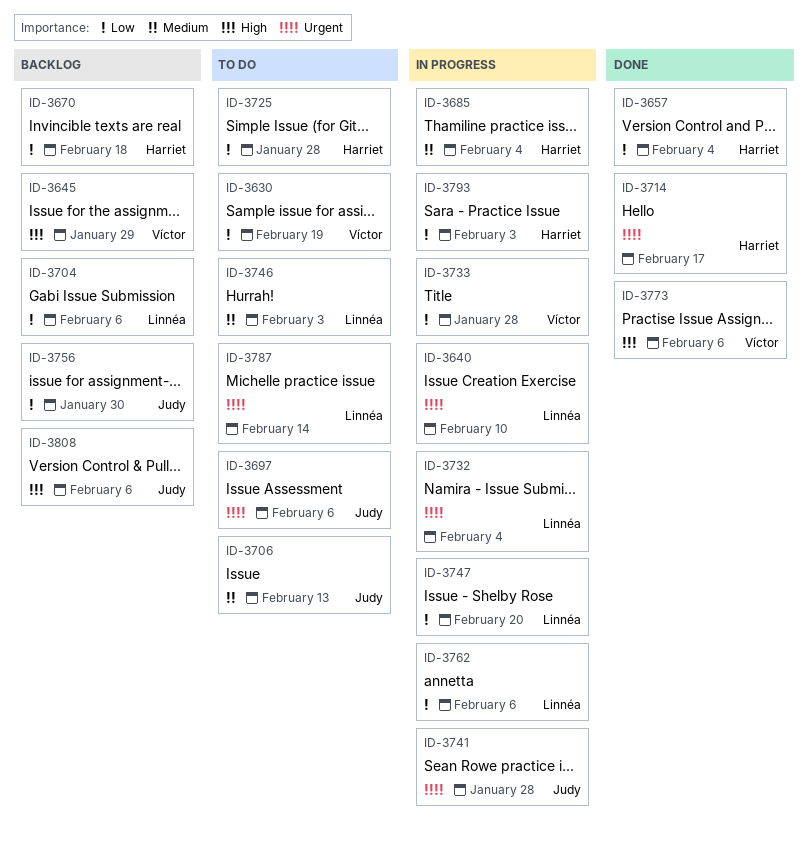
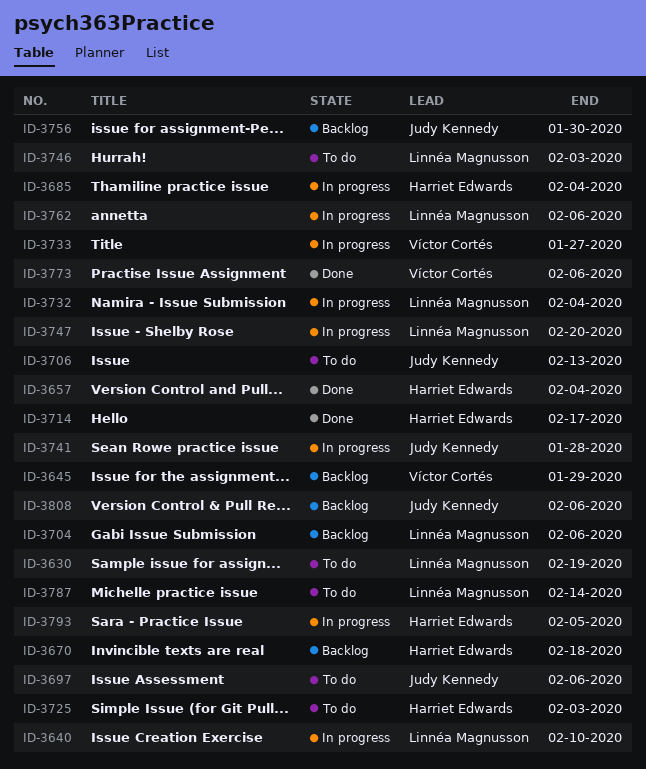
ID-3630, owner: Víctor Cortés -> Linnéa Magnusson
ID-3725, due: Jan 28 -> Feb 3
ID-3733, due: Jan 28 -> Jan 27
ID-3793, due: Feb 3 -> Feb 5

